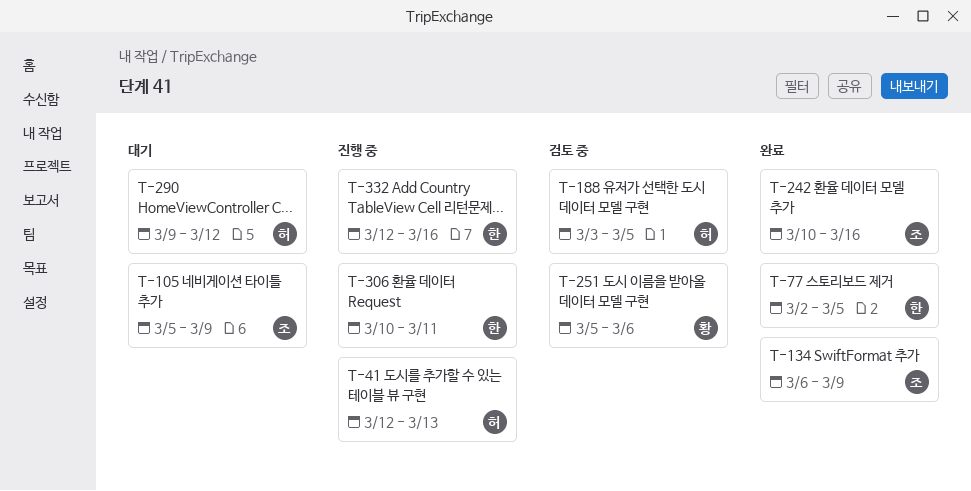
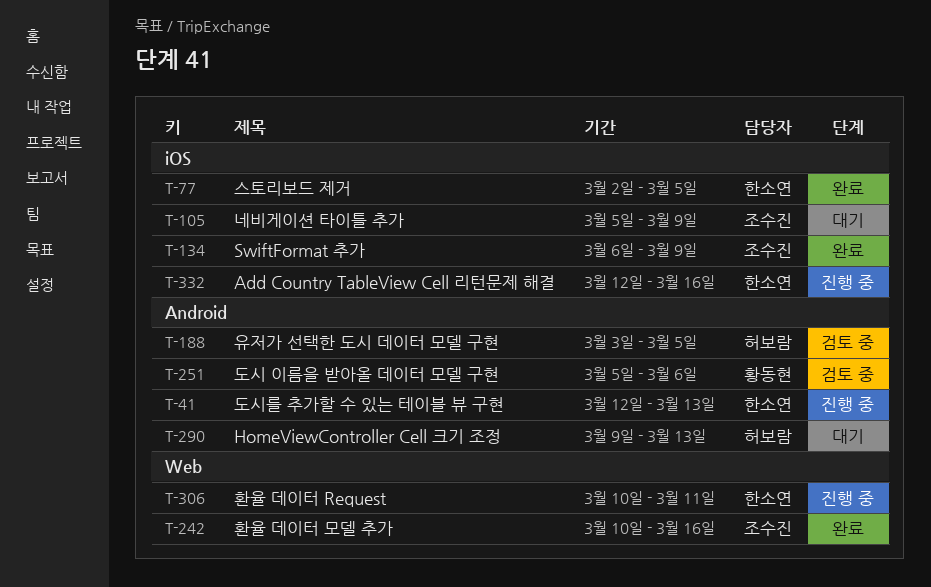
T-41, owner: 허보람 -> 한소연
T-290, due: Mar 12 -> Mar 13

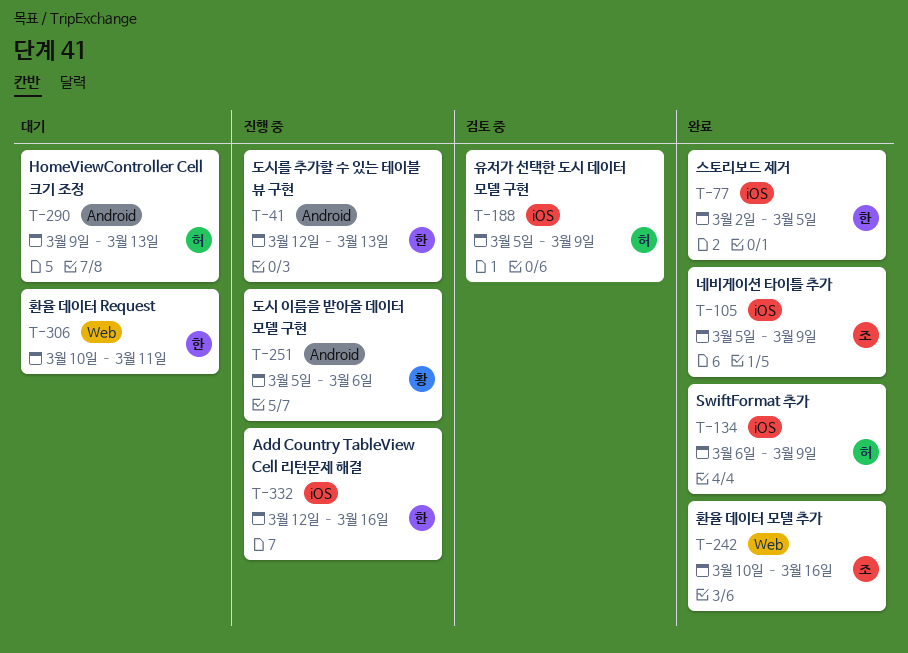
T-105, status: 대기 -> 완료
T-134, owner: 조수진 -> 허보람
T-188, label: Android -> iOS
T-188, start: Mar 3 -> Mar 5
T-188, due: Mar 5 -> Mar 9
T-251, status: 검토 중 -> 진행 중
T-306, status: 진행 중 -> 대기

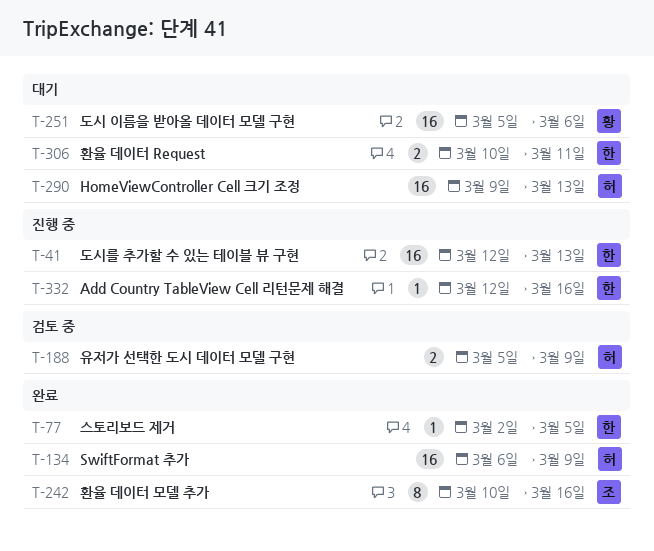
T-105: present -> none
T-251, status: 진행 중 -> 대기

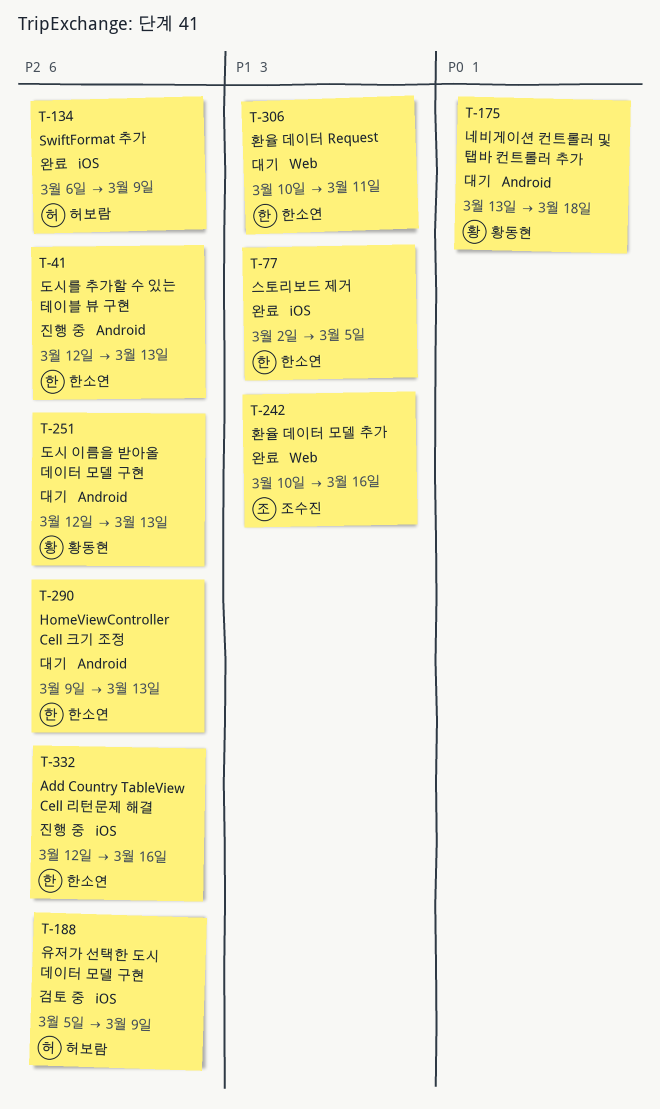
T-175: none -> present
T-251, start: Mar 5 -> Mar 12
T-251, due: Mar 6 -> Mar 13
T-290, owner: 허보람 -> 한소연

